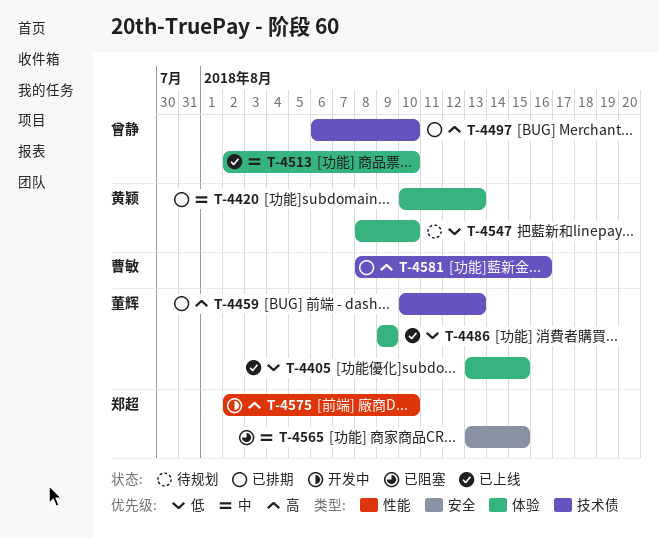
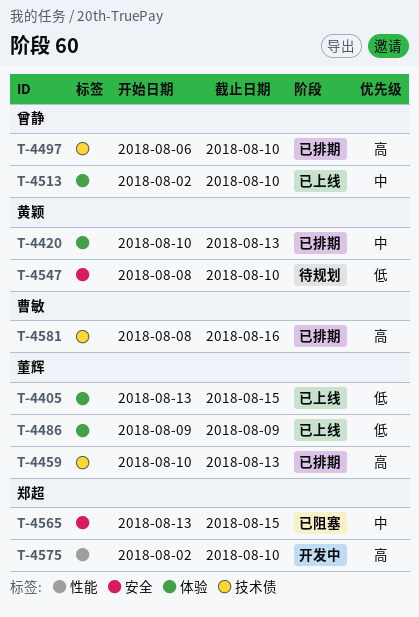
T-4547, label: 体验 -> 安全

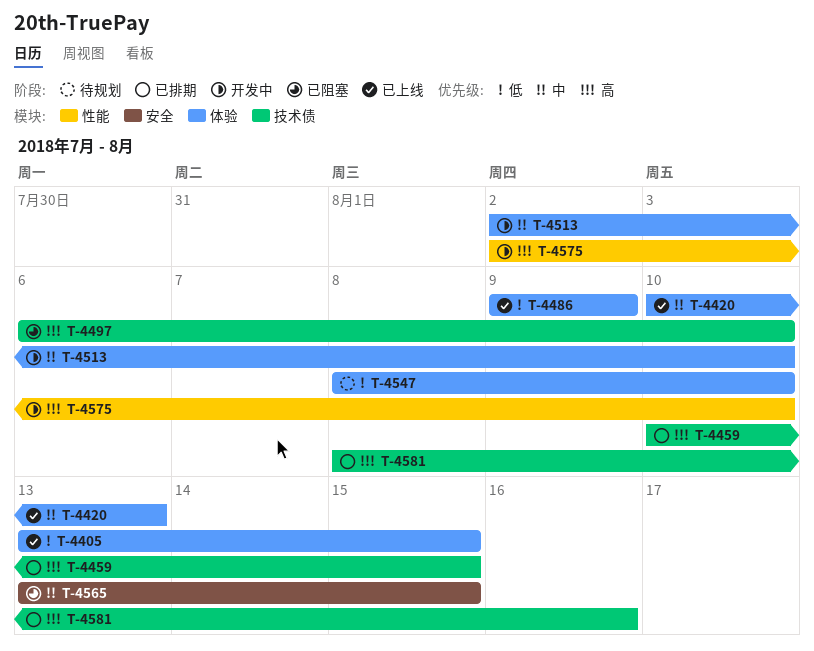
T-4420, status: 已排期 -> 已上线
T-4459, due: Aug 13 -> Aug 15
T-4497, status: 已排期 -> 已阻塞
T-4513, status: 已上线 -> 开发中
T-4547, label: 安全 -> 体验

